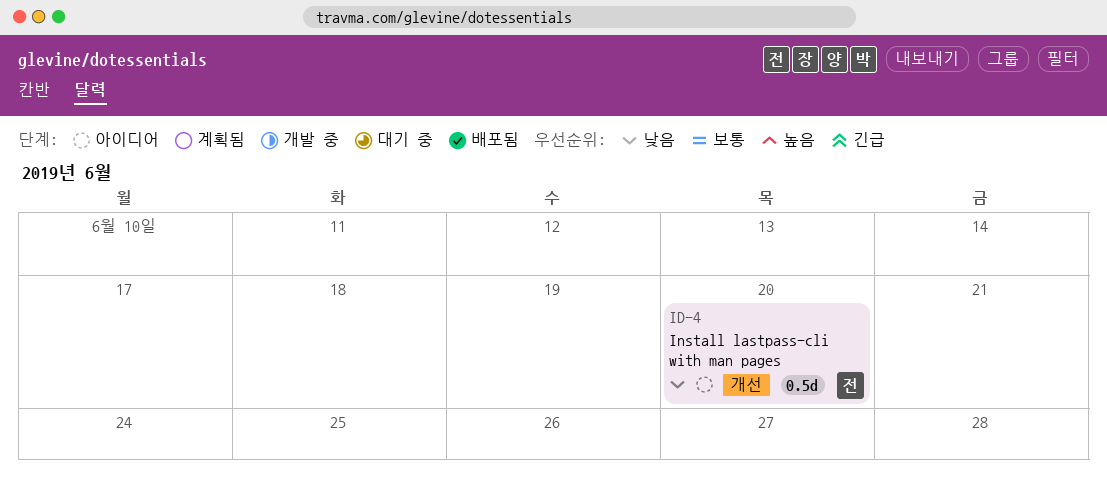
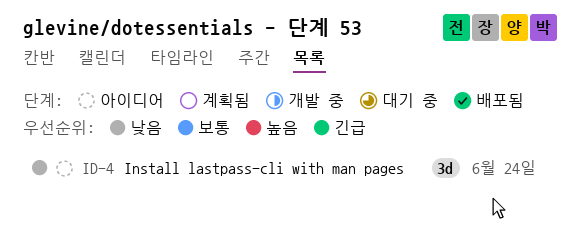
ID-4, estimate: 0.5d -> 3d
ID-4, due: Jun 20 -> Jun 24

